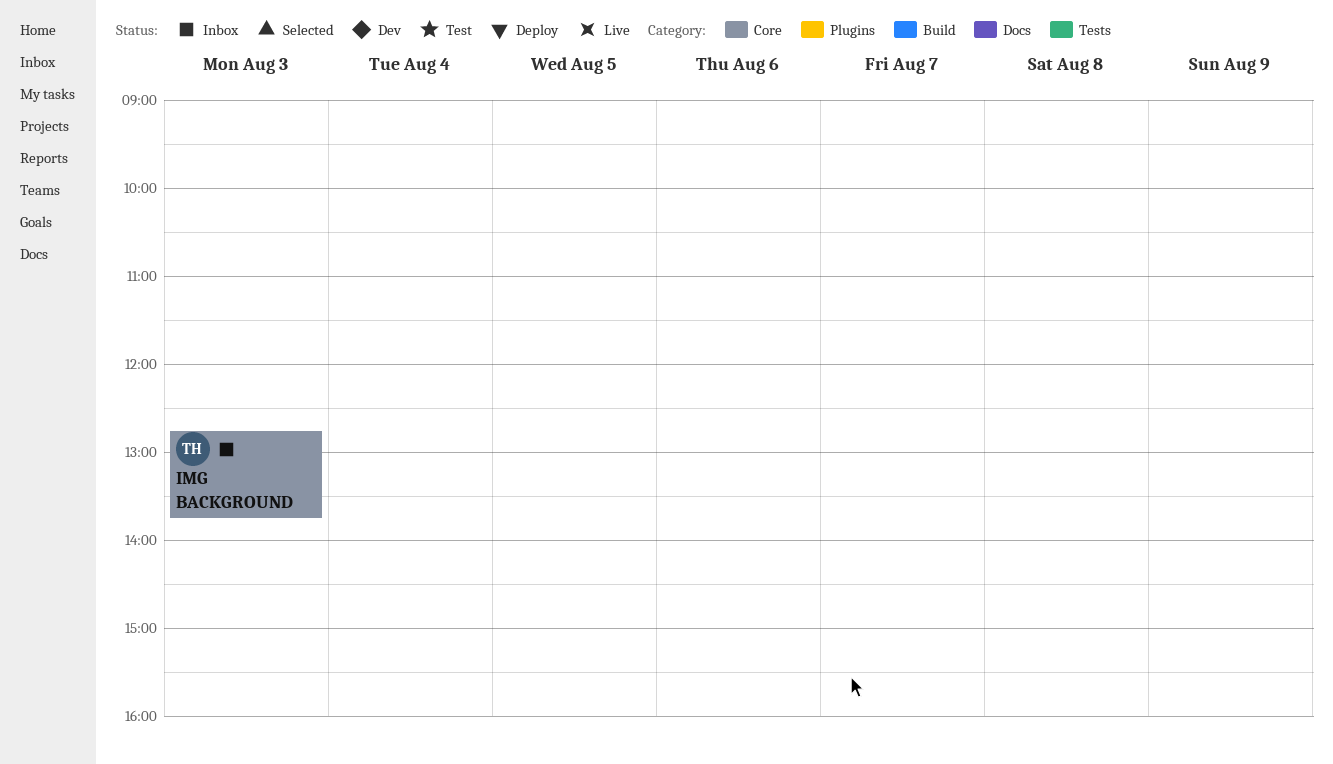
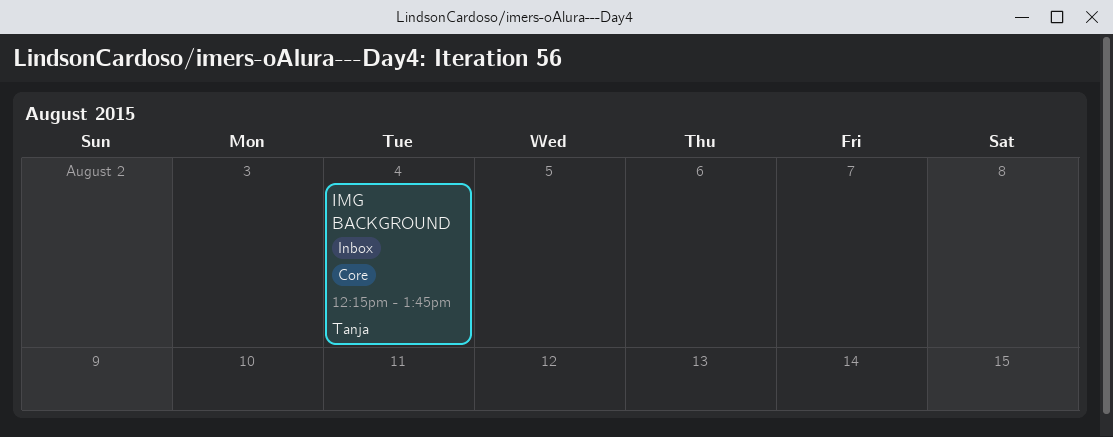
IMG BACKGROUND, day: Aug 3 -> Aug 4
IMG BACKGROUND, begins: 12:45 -> 12:15

